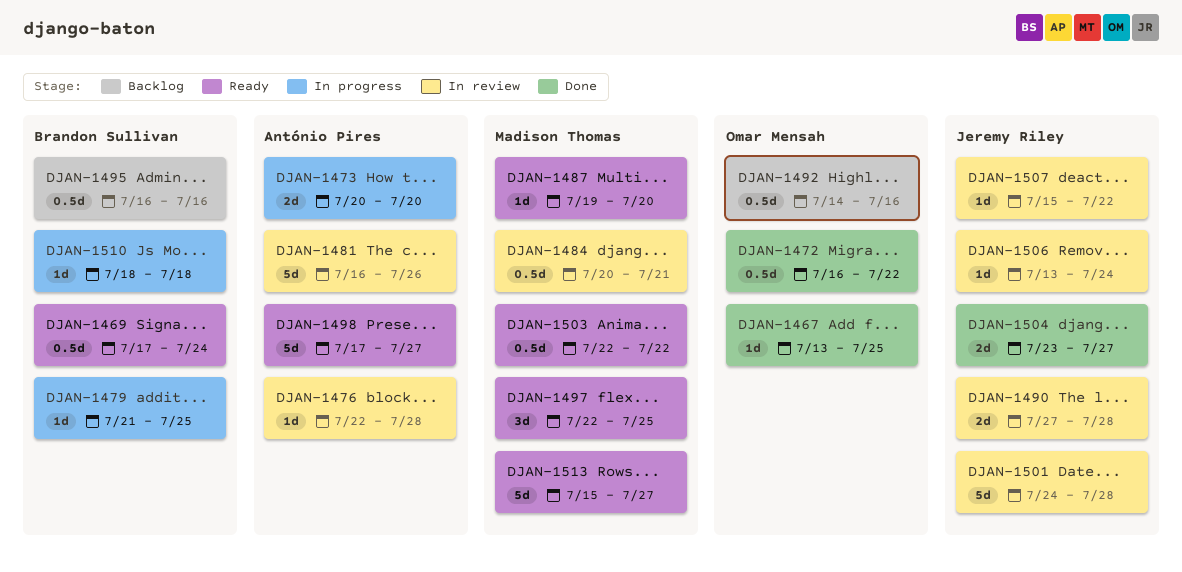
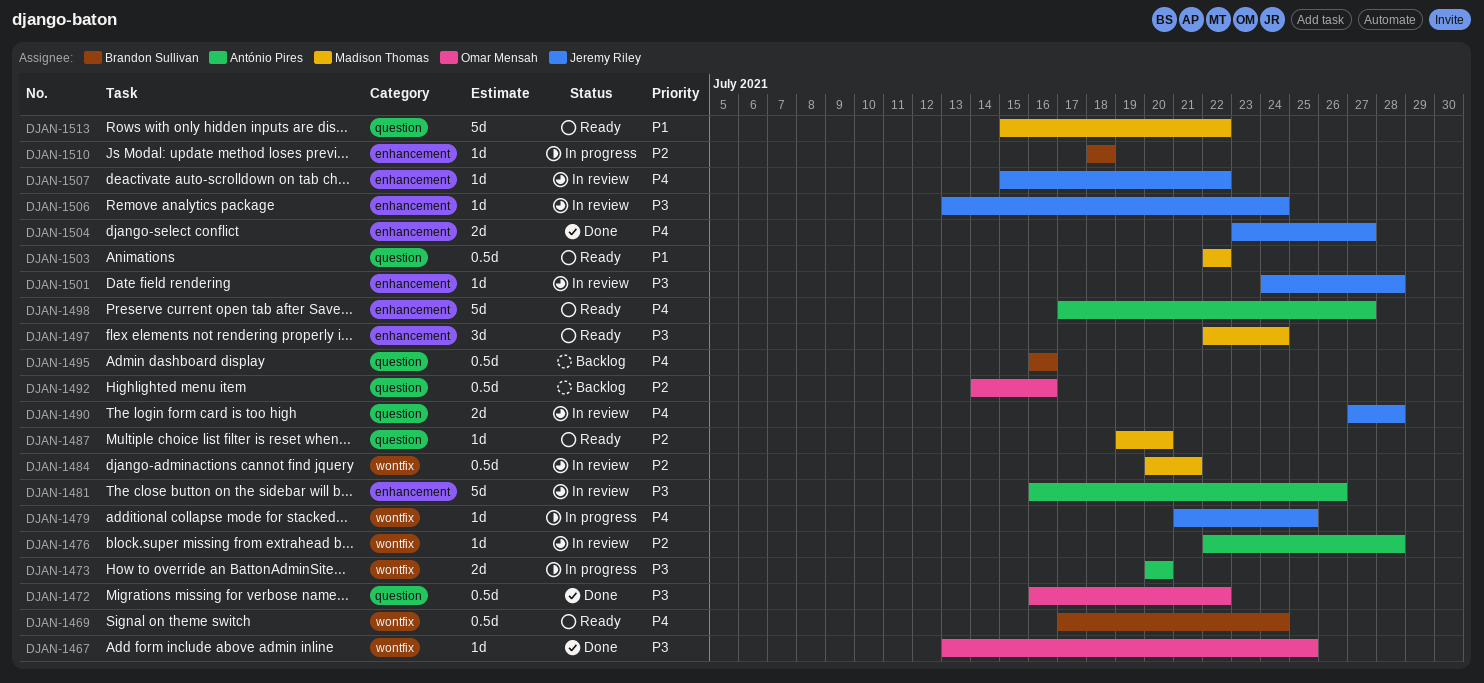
DJAN-1479, owner: Brandon Sullivan -> Jeremy Riley
DJAN-1497, due: Jul 25 -> Jul 24
DJAN-1501, estimate: 5d -> 1d
DJAN-1513, due: Jul 27 -> Jul 22

